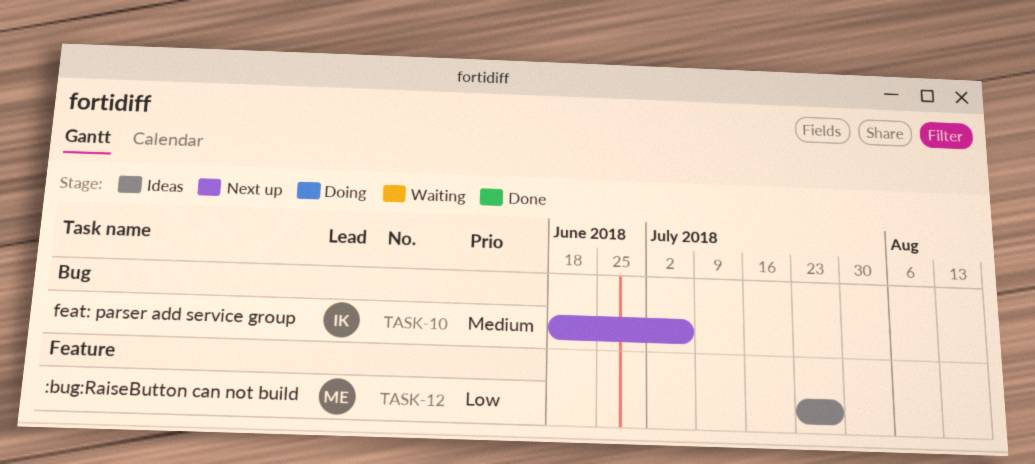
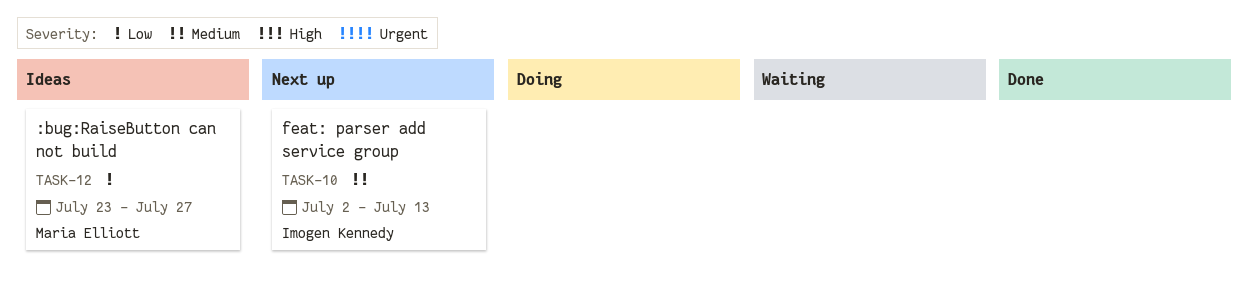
TASK-10, start: Jun 18 -> Jul 2
TASK-10, due: Jul 6 -> Jul 13

